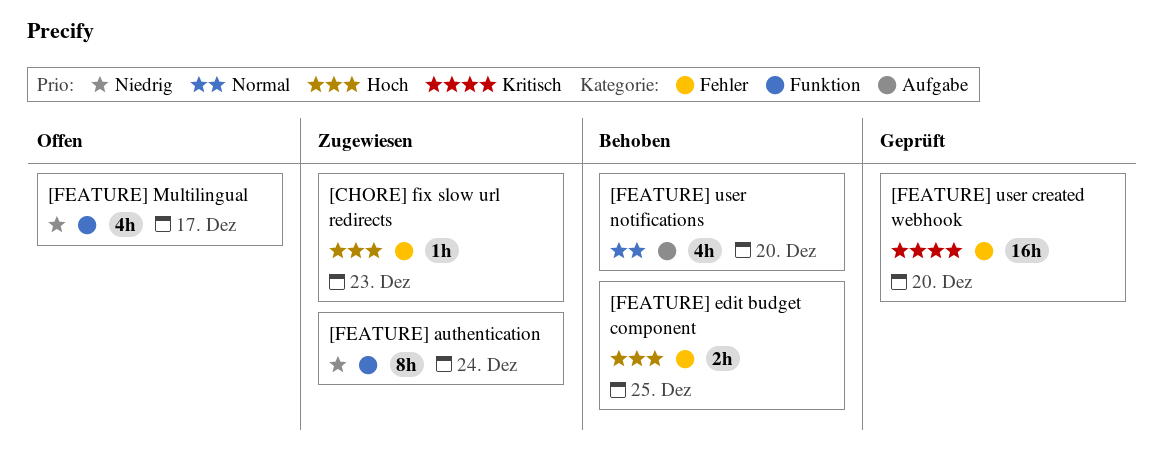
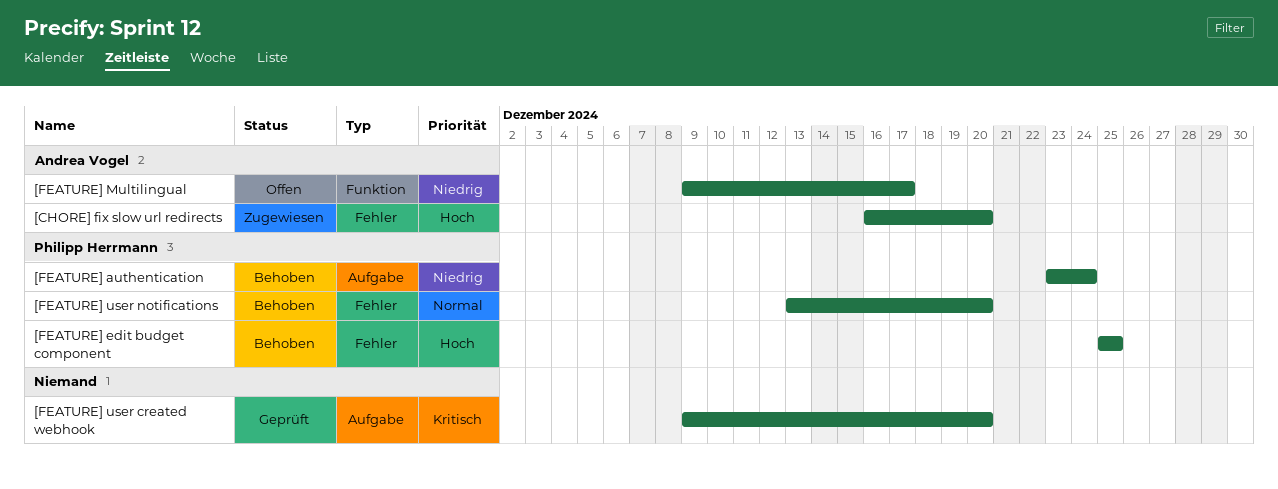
[CHORE] fix slow url redirects, due: Dec 23 -> Dec 20
[FEATURE] authentication, status: Zugewiesen -> Behoben
[FEATURE] authentication, label: Funktion -> Aufgabe
[FEATURE] user created webhook, label: Fehler -> Aufgabe
[FEATURE] user notifications, label: Aufgabe -> Fehler

